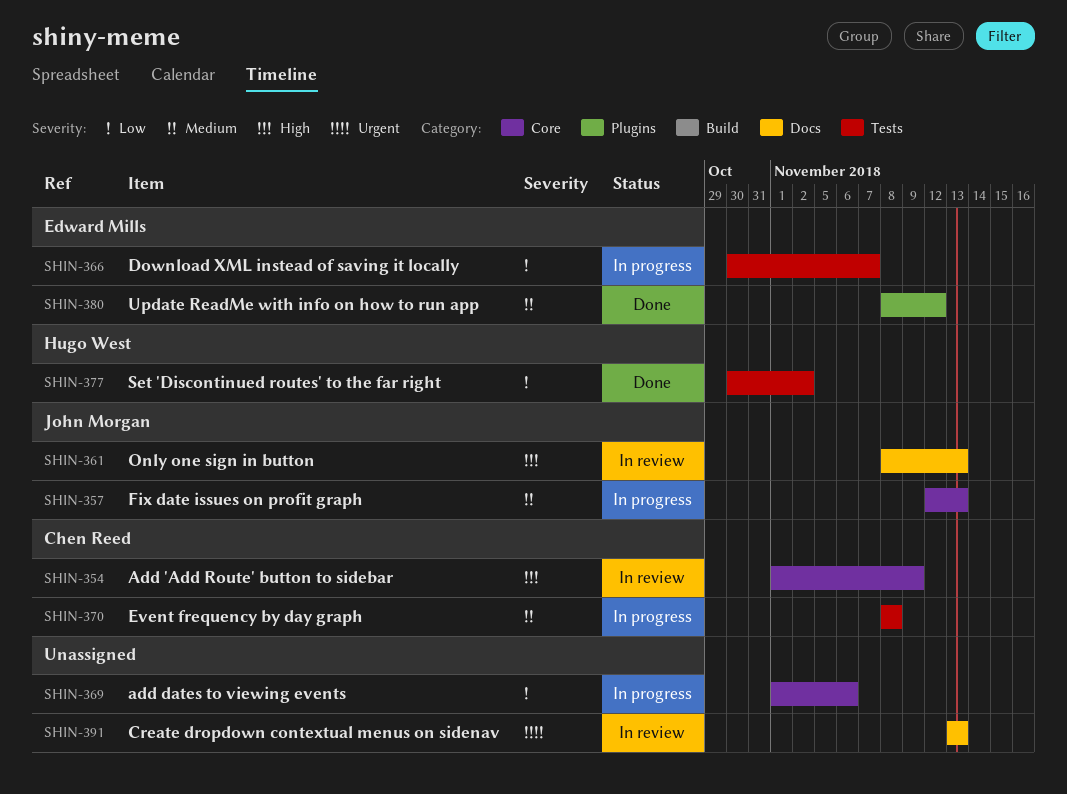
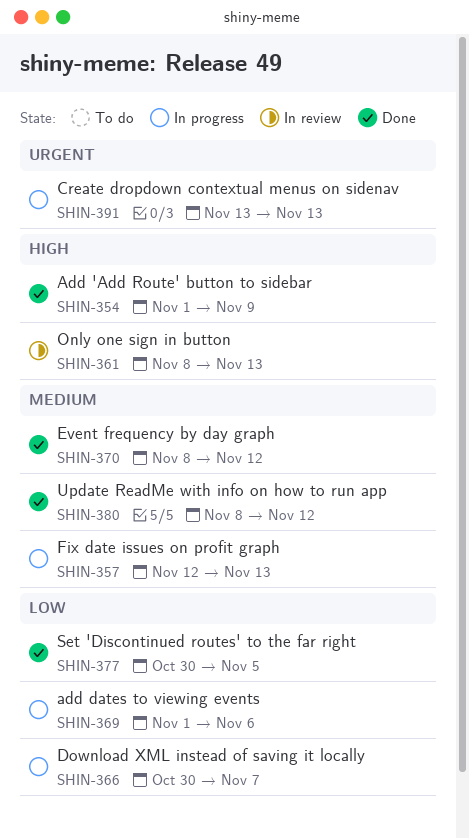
SHIN-354, status: In review -> Done
SHIN-370, status: In progress -> Done
SHIN-370, due: Nov 8 -> Nov 12
SHIN-377, due: Nov 2 -> Nov 5
SHIN-391, status: In review -> In progress

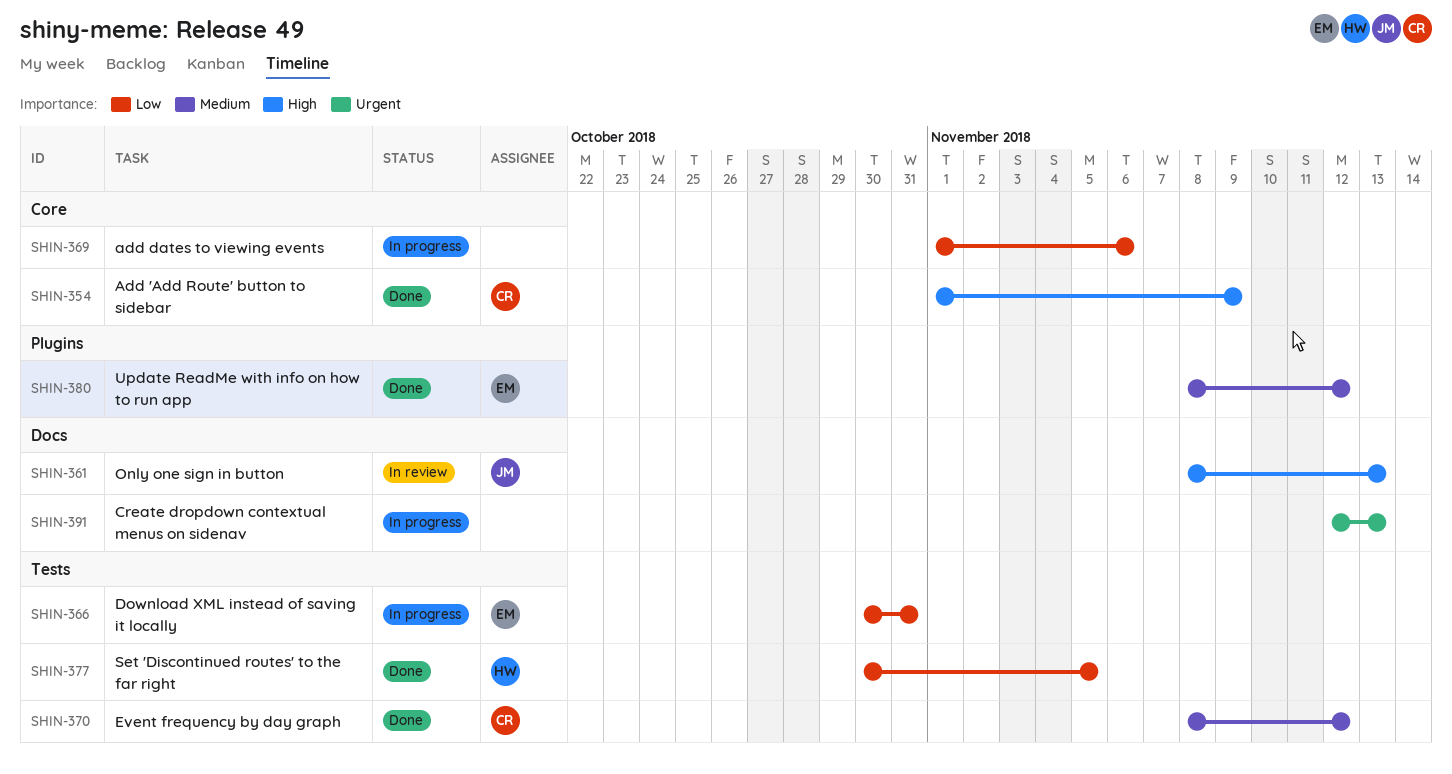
SHIN-357: present -> none
SHIN-366, due: Nov 7 -> Oct 31
SHIN-391, start: Nov 13 -> Nov 12

